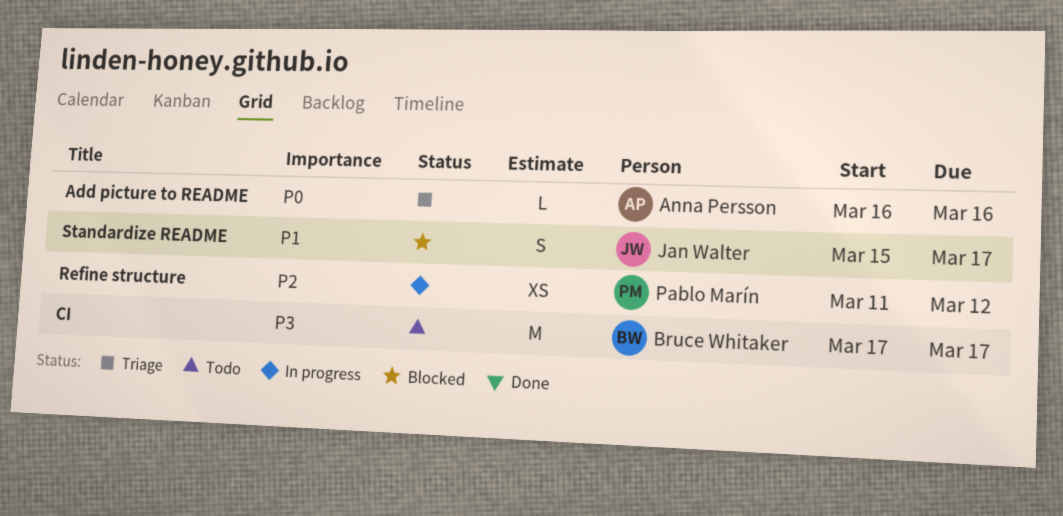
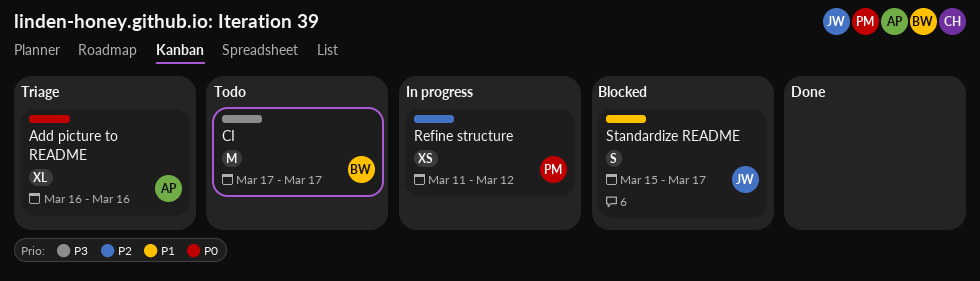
Add picture to README, estimate: L -> XL

